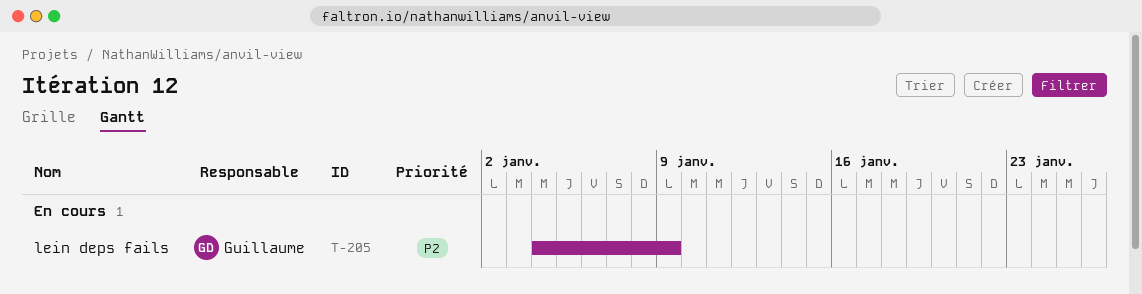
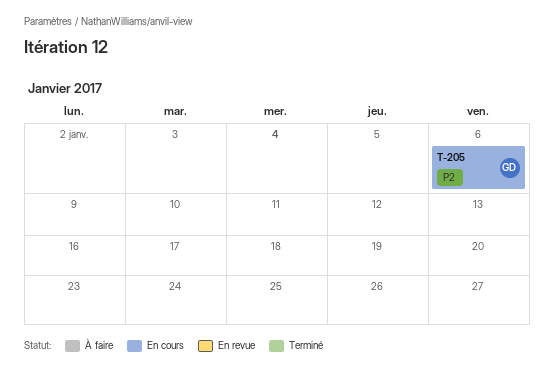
T-205, due: Jan 9 -> Jan 6

